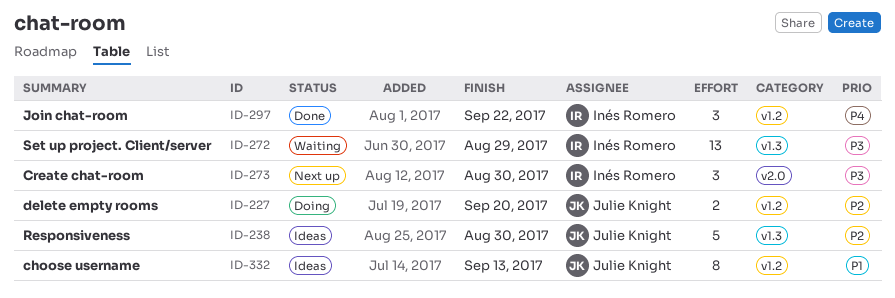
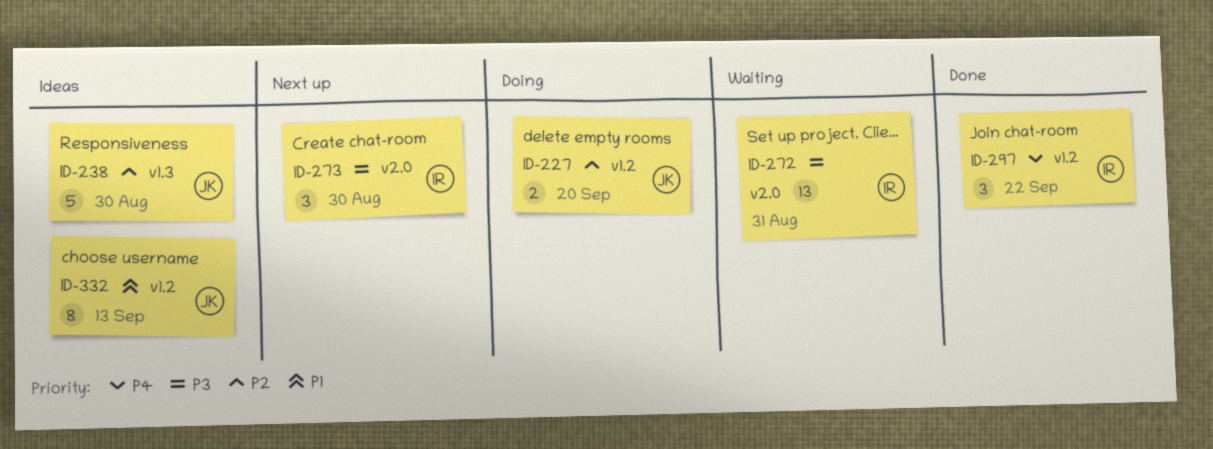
ID-272, label: v1.3 -> v2.0
ID-272, due: Aug 29 -> Aug 31

